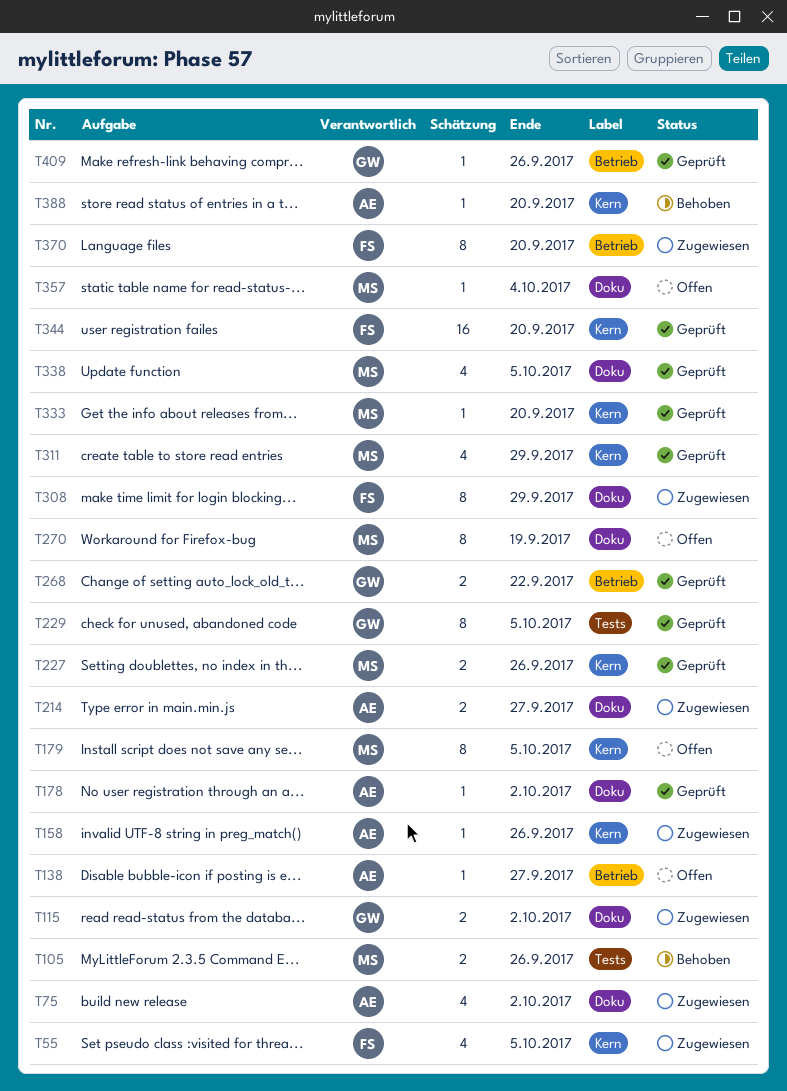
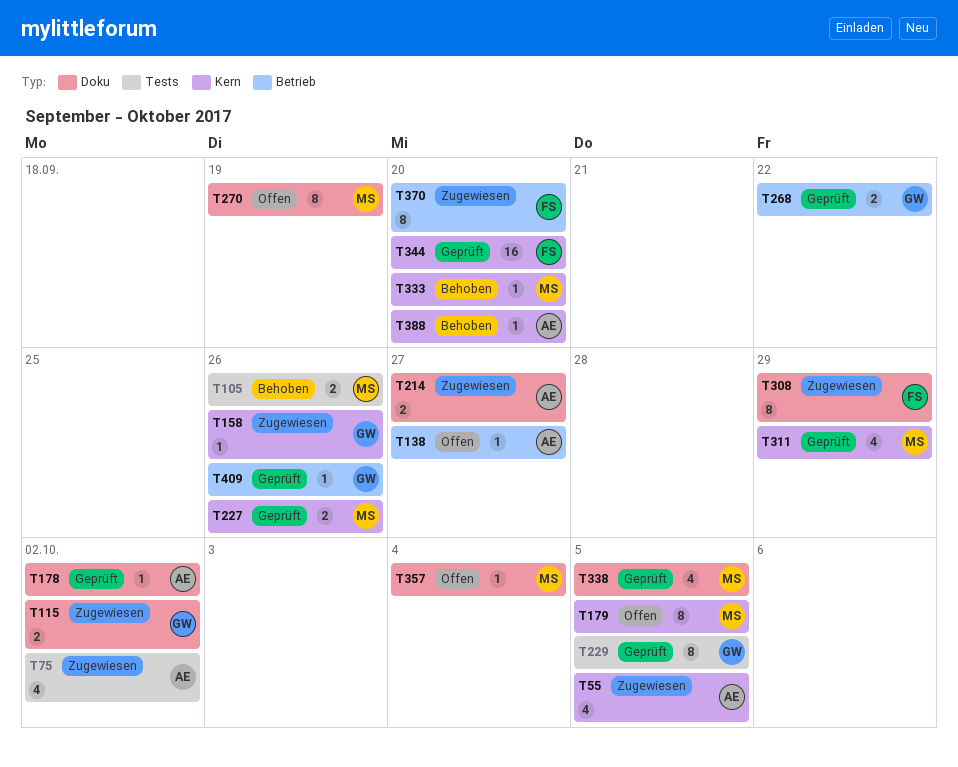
T55, owner: FS -> AE
T75, label: Doku -> Tests
T158, owner: AE -> GW
T333, status: Geprüft -> Behoben

